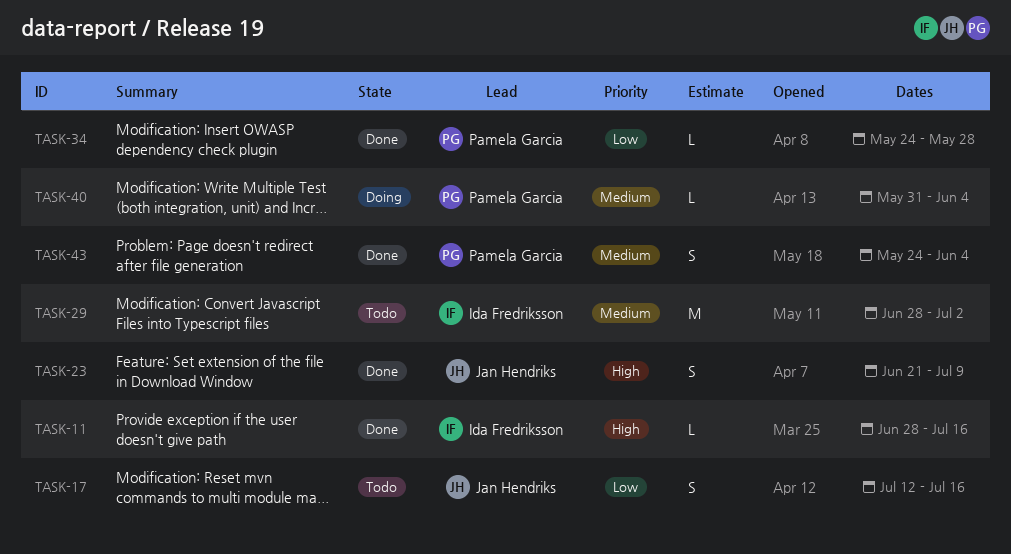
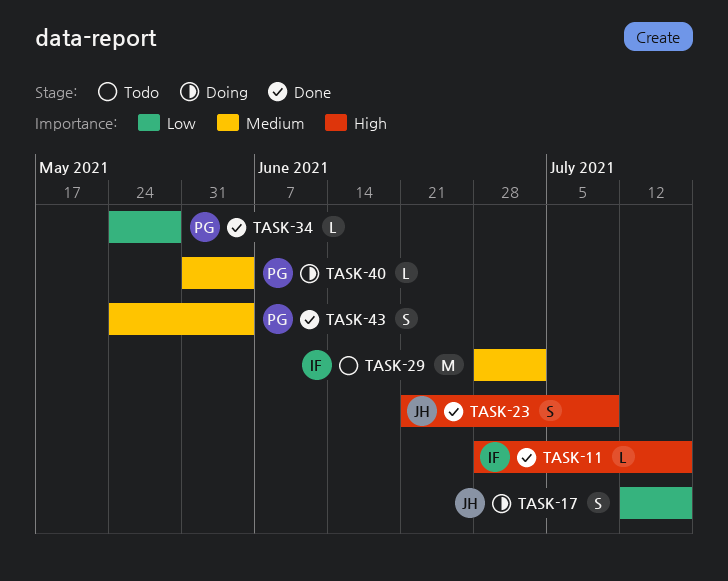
TASK-17, status: Todo -> Doing

